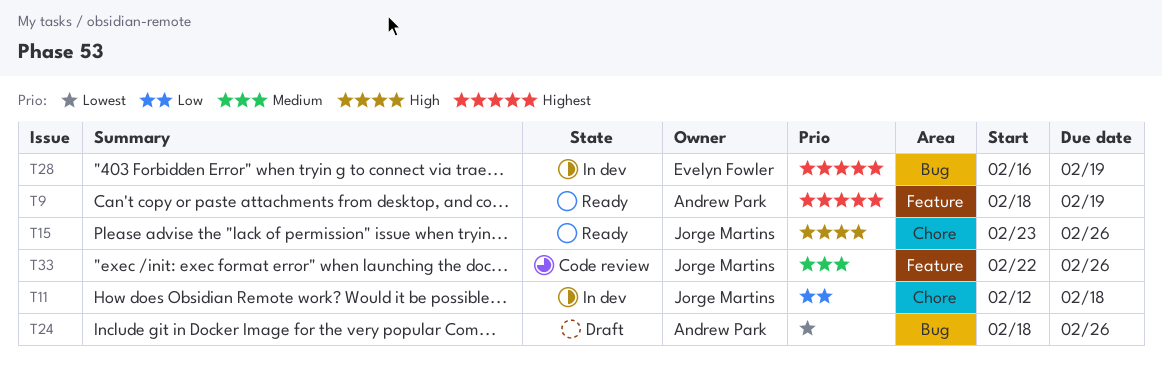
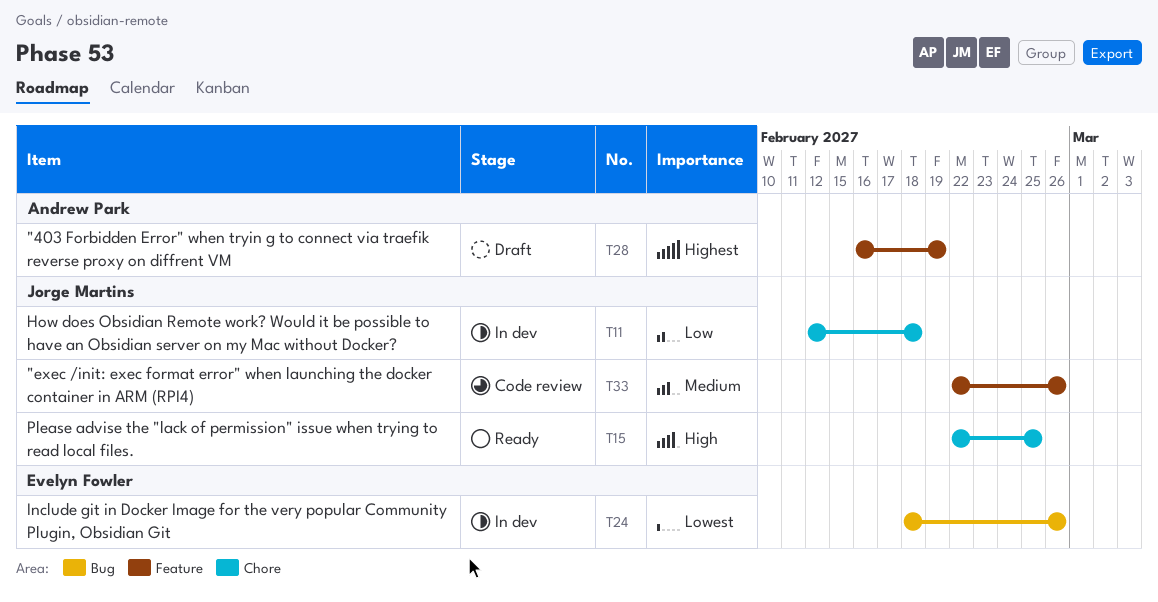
T9: present -> none
T15, start: Feb 23 -> Feb 22
T15, due: Feb 26 -> Feb 25
T24, status: Draft -> In dev
T24, owner: Andrew Park -> Evelyn Fowler
T28, status: In dev -> Draft
T28, owner: Evelyn Fowler -> Andrew Park
T28, label: Bug -> Feature

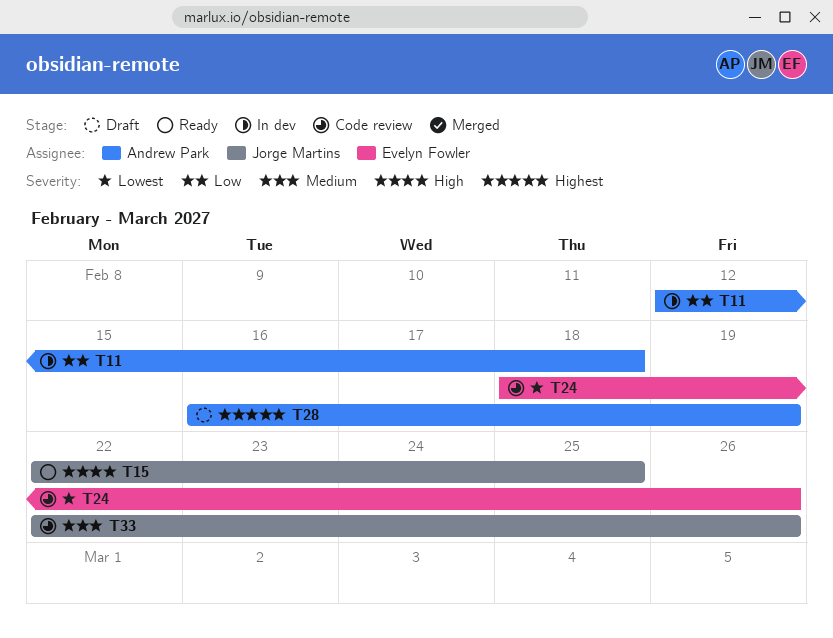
T11, owner: Jorge Martins -> Andrew Park
T24, status: In dev -> Code review

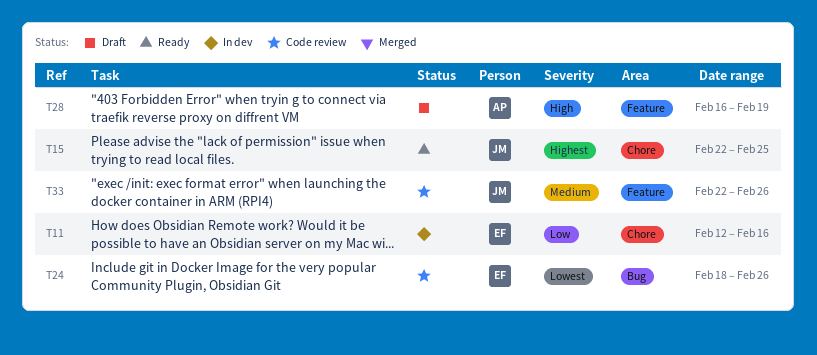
T11, owner: Andrew Park -> Evelyn Fowler
T11, due: Feb 18 -> Feb 16
T15, priority: High -> Highest
T28, priority: Highest -> High

